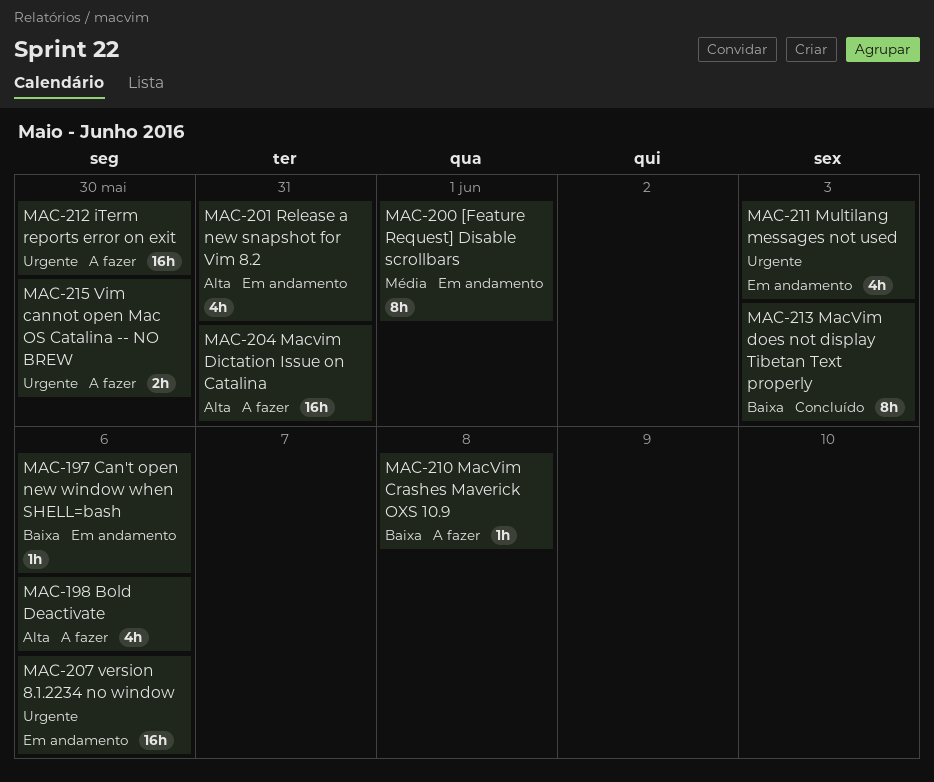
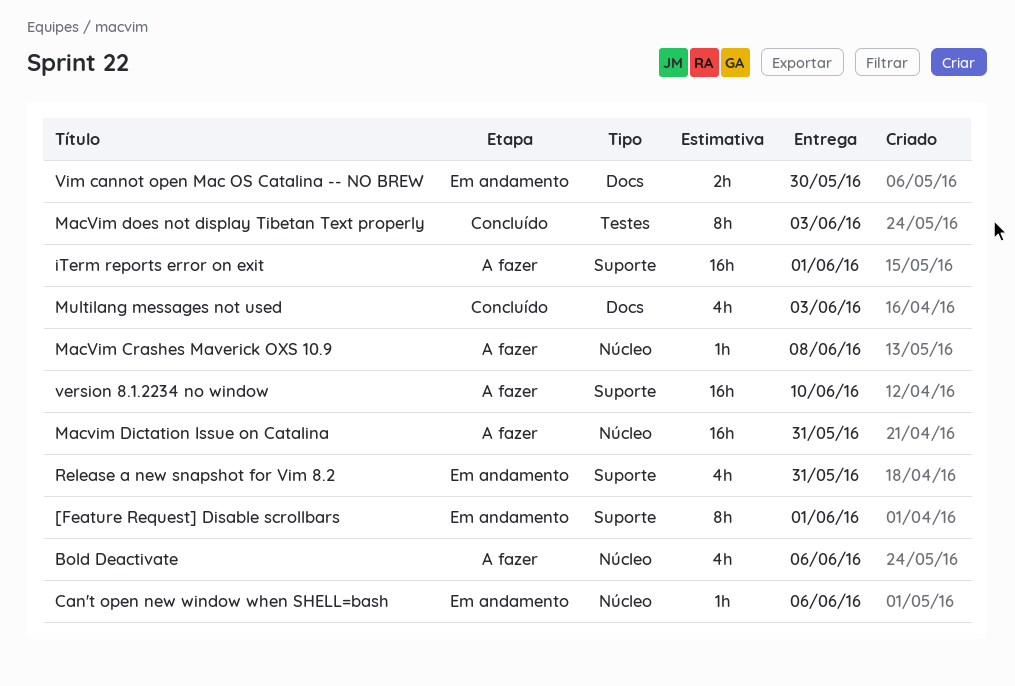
iTerm reports error on exit, due: May 30 -> Jun 1
Multilang messages not used, status: Em andamento -> Concluído
version 8.1.2234 no window, status: Em andamento -> A fazer
version 8.1.2234 no window, due: Jun 6 -> Jun 10
Vim cannot open Mac OS Catalina -- NO BREW, status: A fazer -> Em andamento

